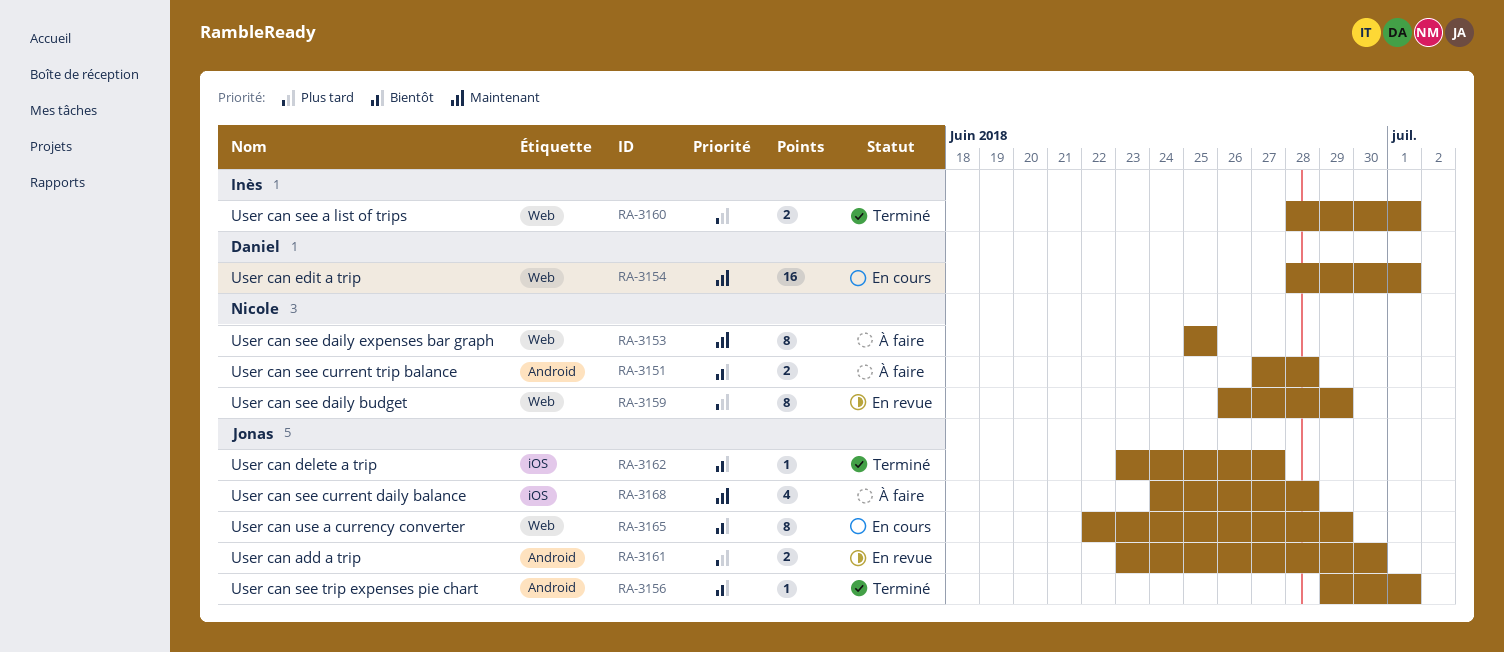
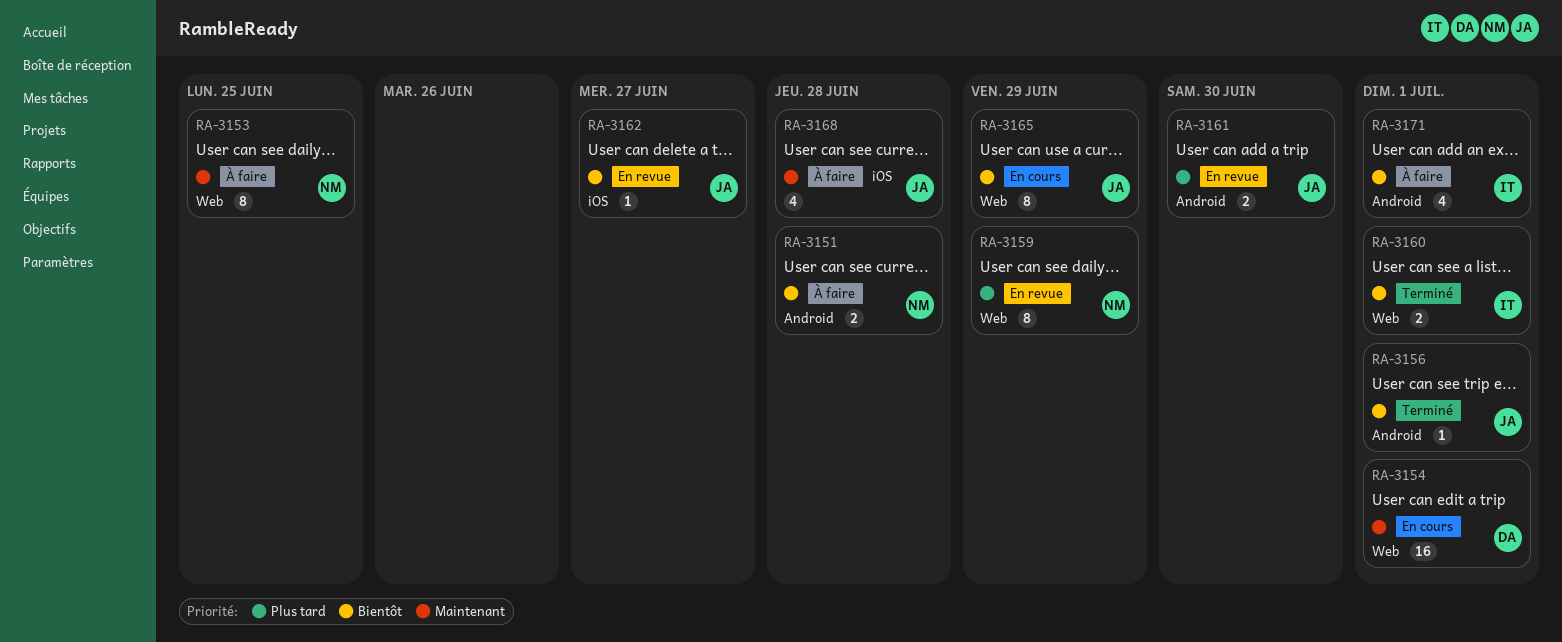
RA-3160, priority: Plus tard -> Bientôt
RA-3162, status: Terminé -> En revue
RA-3171: none -> present

